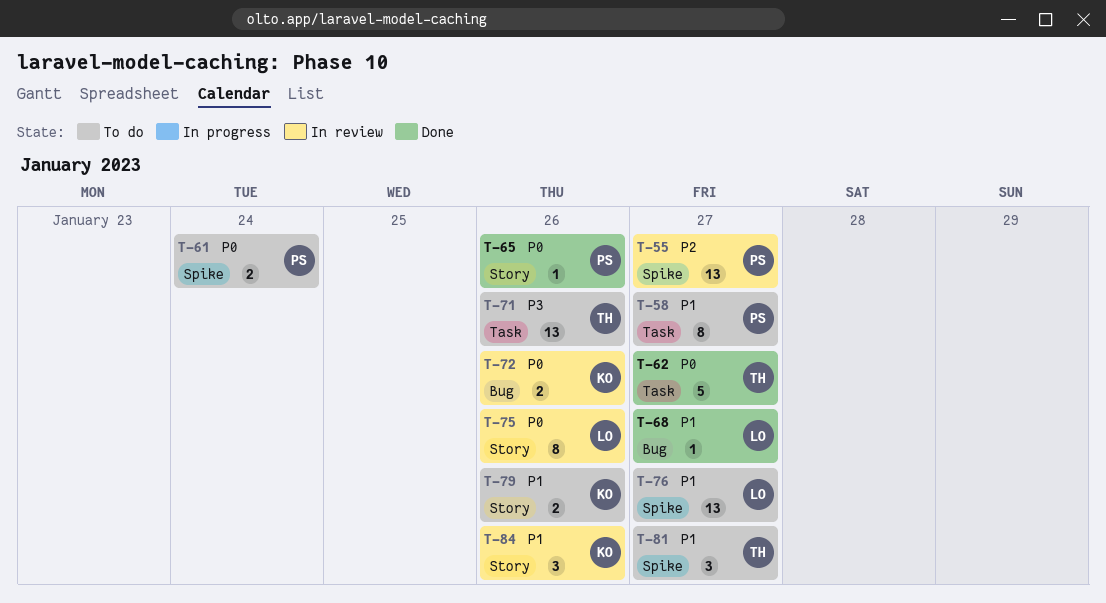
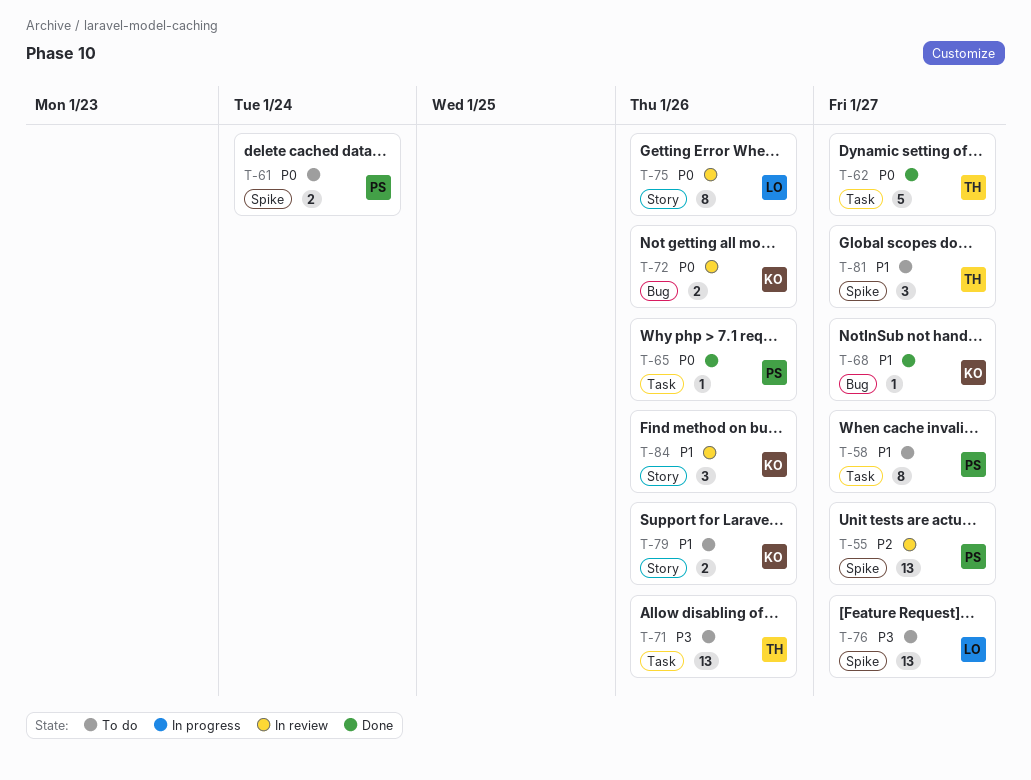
T-65, label: Story -> Task
T-68, owner: LO -> KO
T-76, priority: P1 -> P3

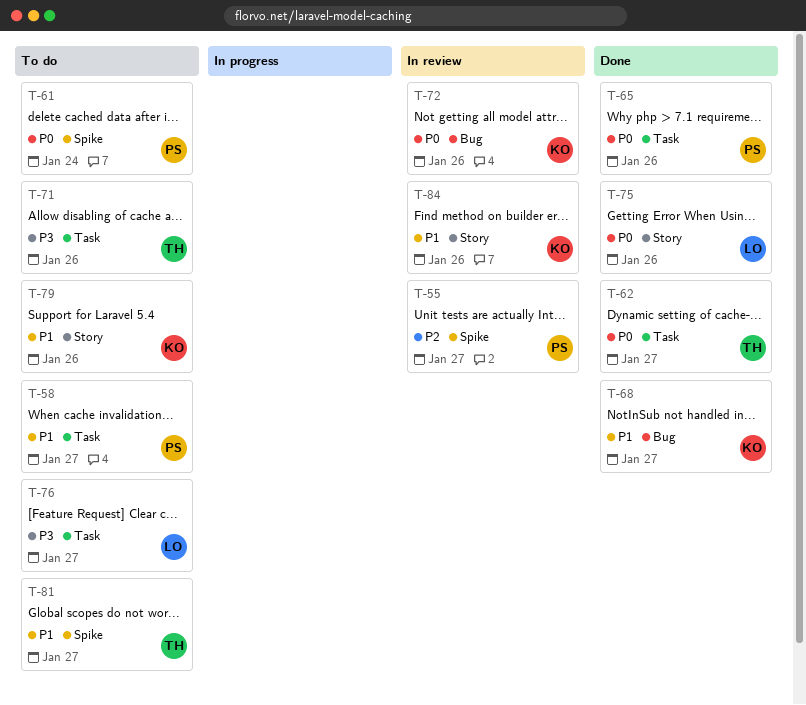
T-75, status: In review -> Done
T-76, label: Spike -> Task

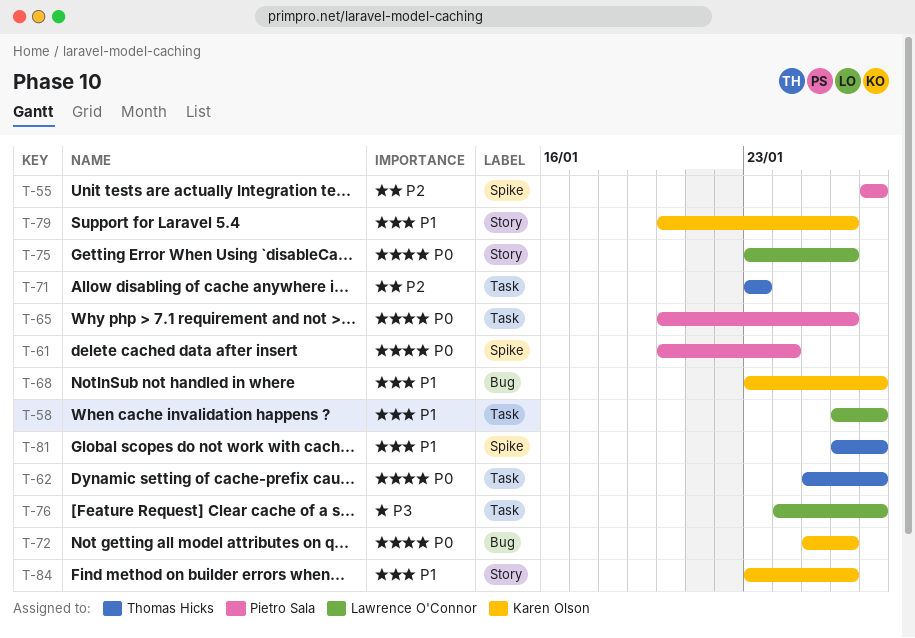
T-58, owner: Pietro Sala -> Lawrence O'Connor
T-71, priority: P3 -> P2
T-71, due: Jan 26 -> Jan 23

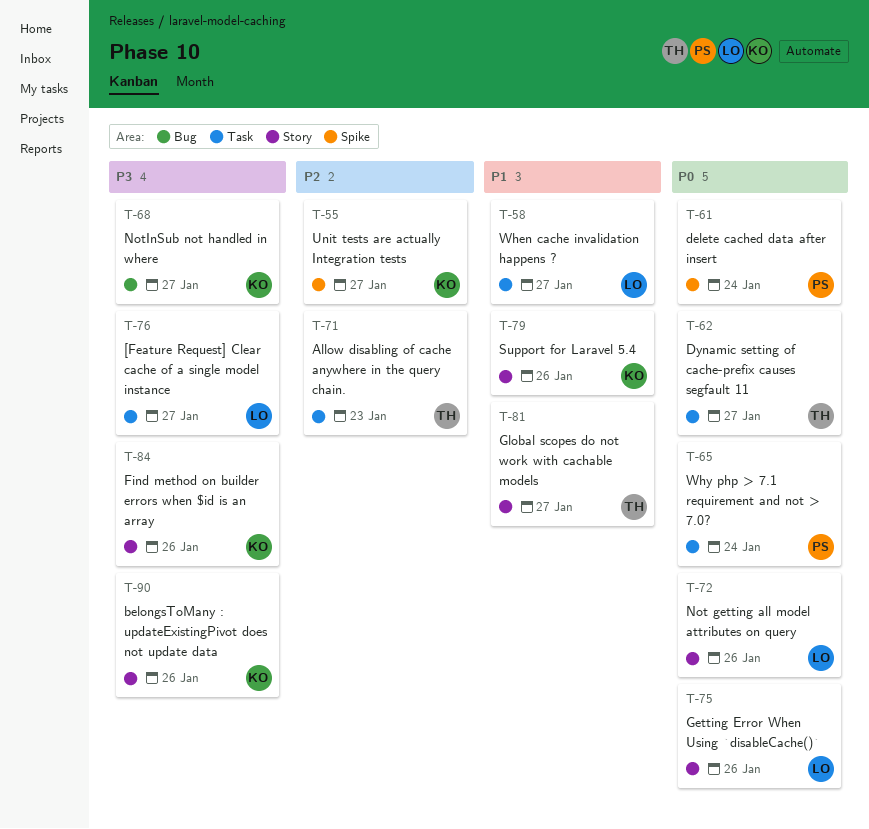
T-55, owner: Pietro Sala -> Karen Olson
T-65, due: Jan 26 -> Jan 24
T-68, priority: P1 -> P3
T-72, owner: Karen Olson -> Lawrence O'Connor
T-72, label: Bug -> Story
T-81, label: Spike -> Story
T-84, priority: P1 -> P3
T-90: none -> present

